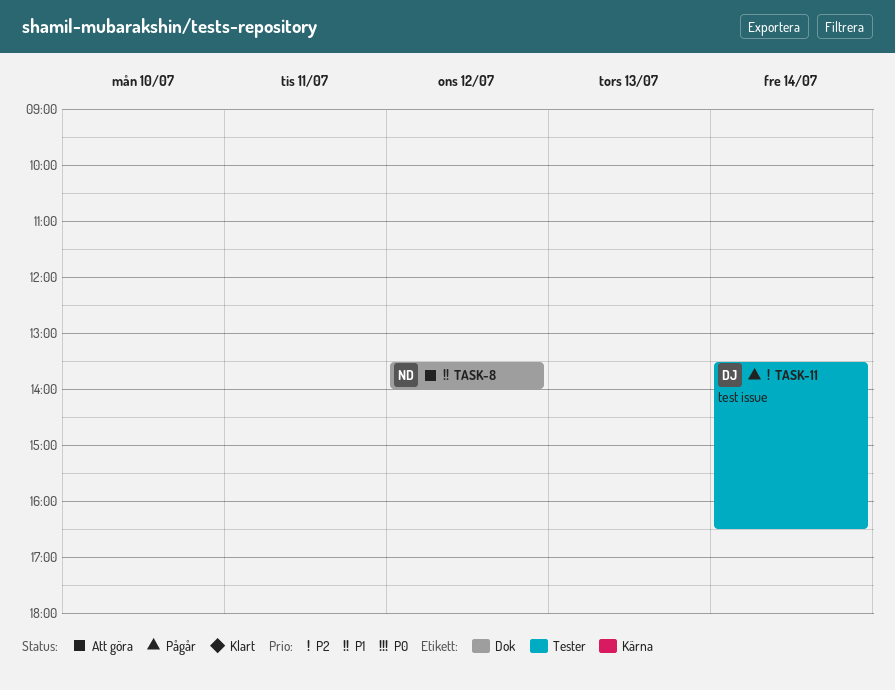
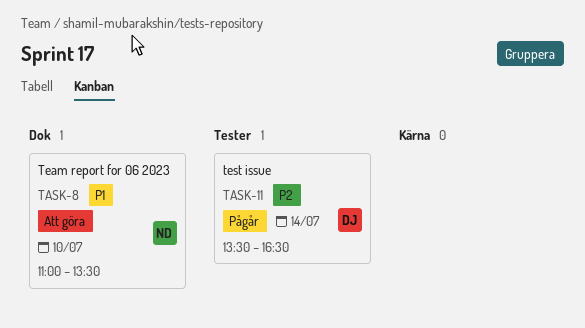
TASK-8, day: Jul 12 -> Jul 10
TASK-8, begins: 13:30 -> 11:00
TASK-8, ends: 14:00 -> 13:30

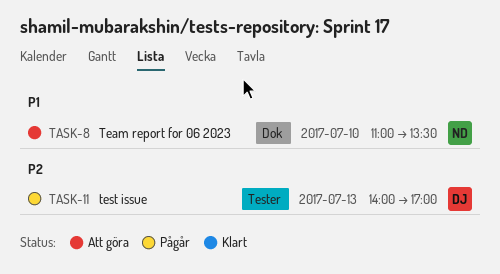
TASK-11, day: Jul 14 -> Jul 13
TASK-11, begins: 13:30 -> 14:00
TASK-11, ends: 16:30 -> 17:00

